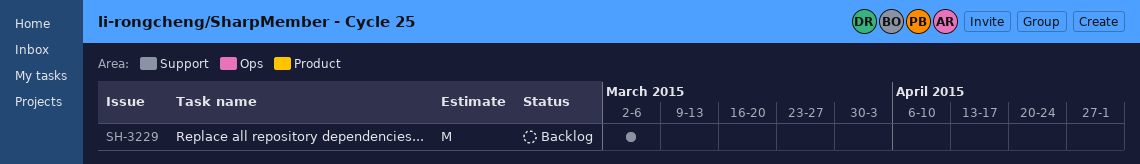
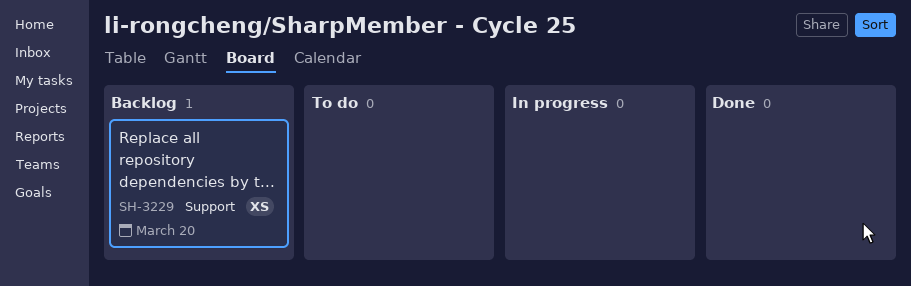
SH-3229, estimate: M -> XS
SH-3229, due: Mar 6 -> Mar 20

